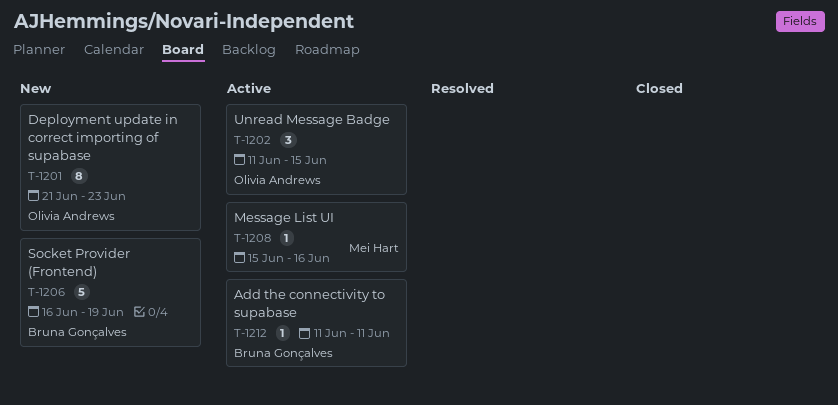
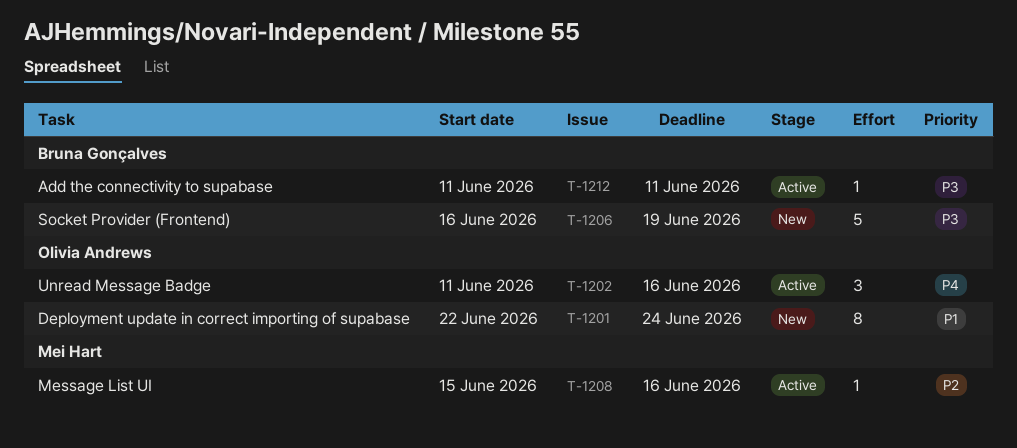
T-1201, start: Jun 21 -> Jun 22
T-1201, due: Jun 23 -> Jun 24
T-1202, due: Jun 15 -> Jun 16

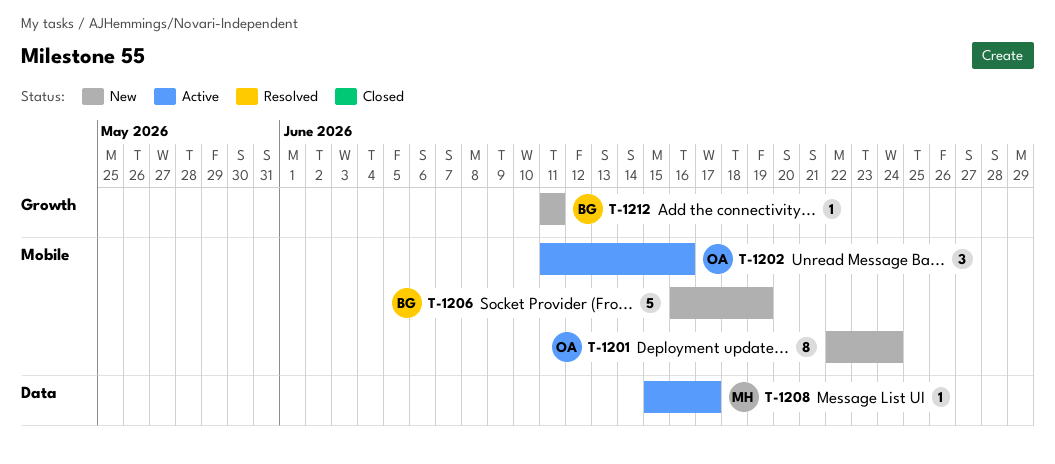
T-1208, due: Jun 16 -> Jun 17
T-1212, status: Active -> New

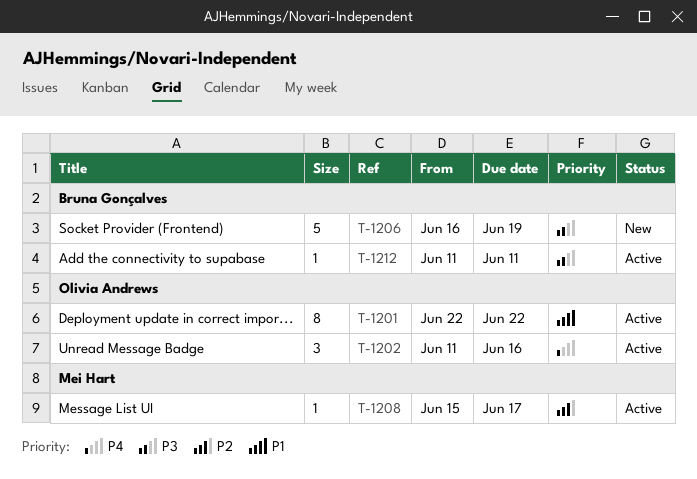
T-1201, status: New -> Active
T-1201, due: Jun 24 -> Jun 22
T-1212, status: New -> Active

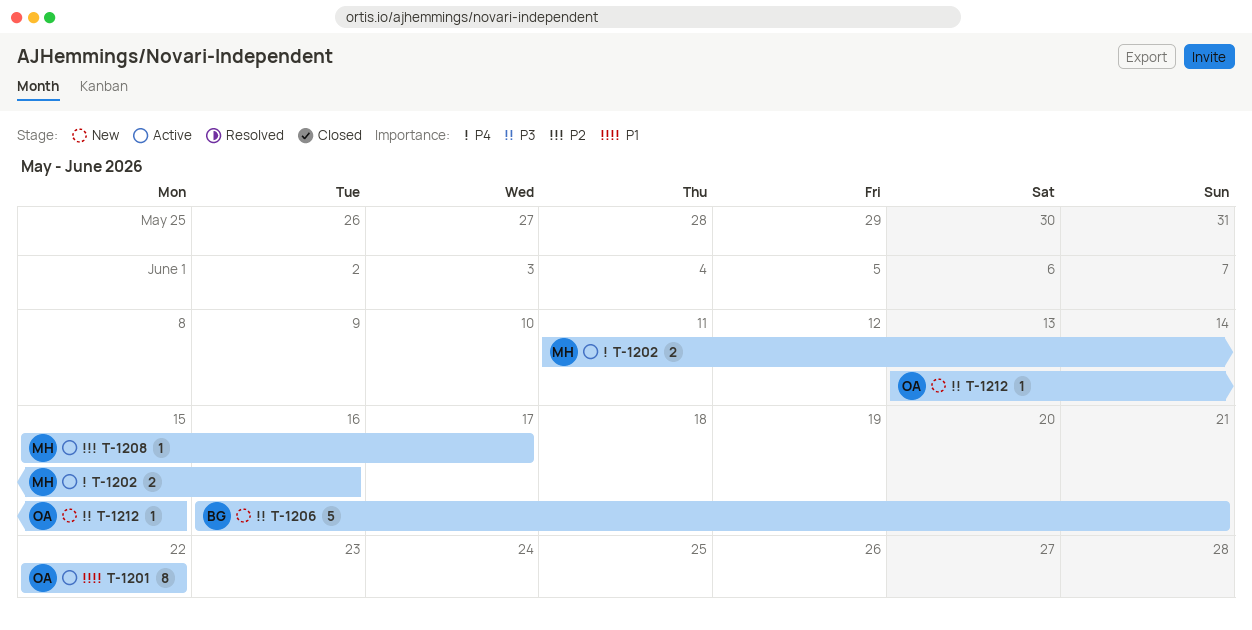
T-1202, owner: Olivia Andrews -> Mei Hart
T-1202, estimate: 3 -> 2
T-1206, due: Jun 19 -> Jun 21
T-1212, status: Active -> New
T-1212, owner: Bruna Gonçalves -> Olivia Andrews
T-1212, start: Jun 11 -> Jun 13
T-1212, due: Jun 11 -> Jun 15

